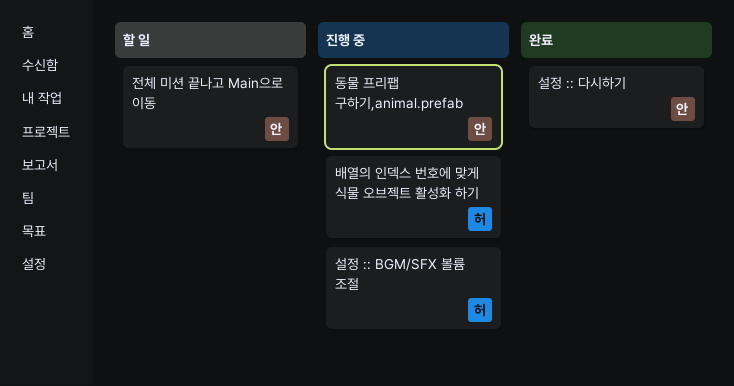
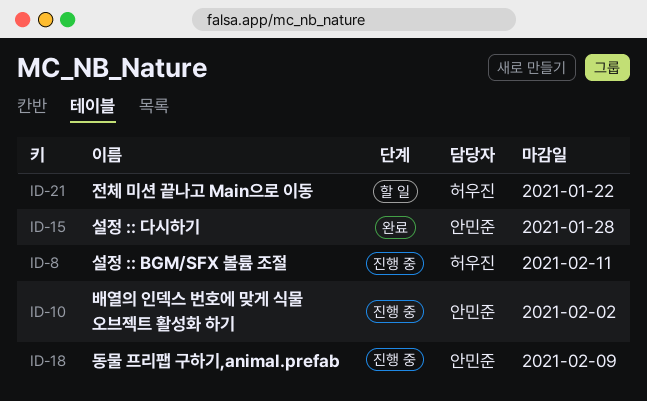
배열의 인덱스 번호에 맞게 식물 오브젝트 활성화 하기, owner: 허우진 -> 안민준
전체 미션 끝나고 Main으로 이동, owner: 안민준 -> 허우진

